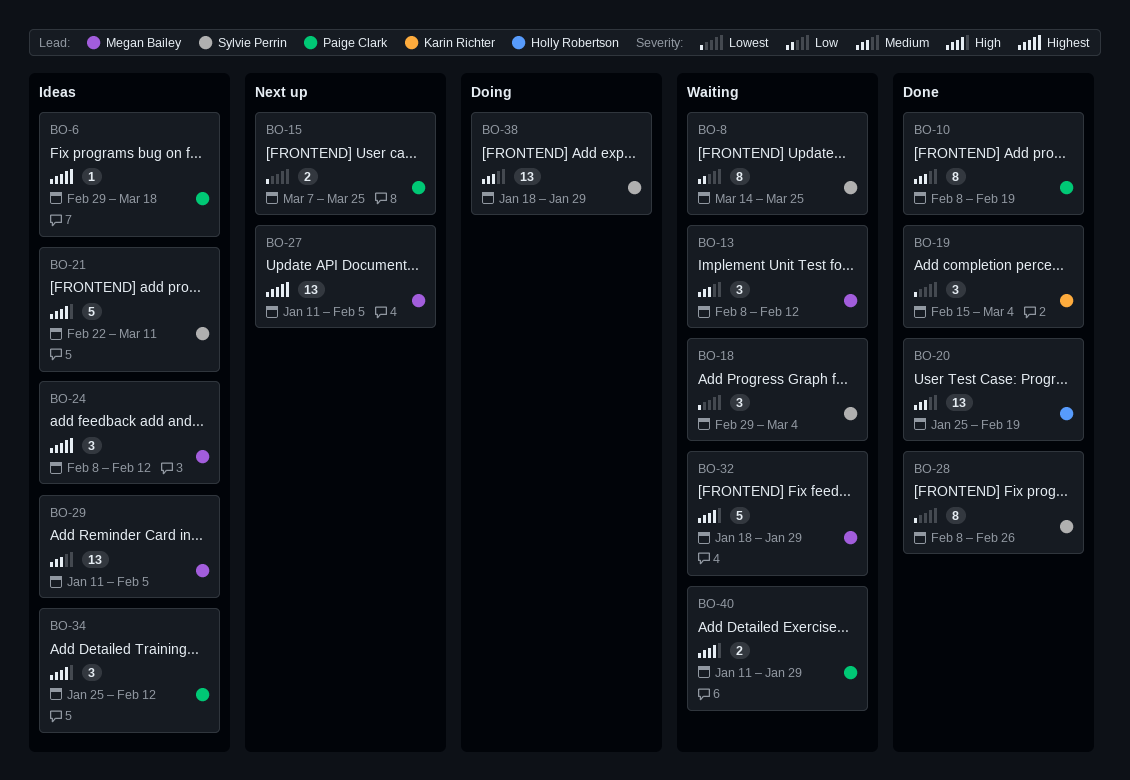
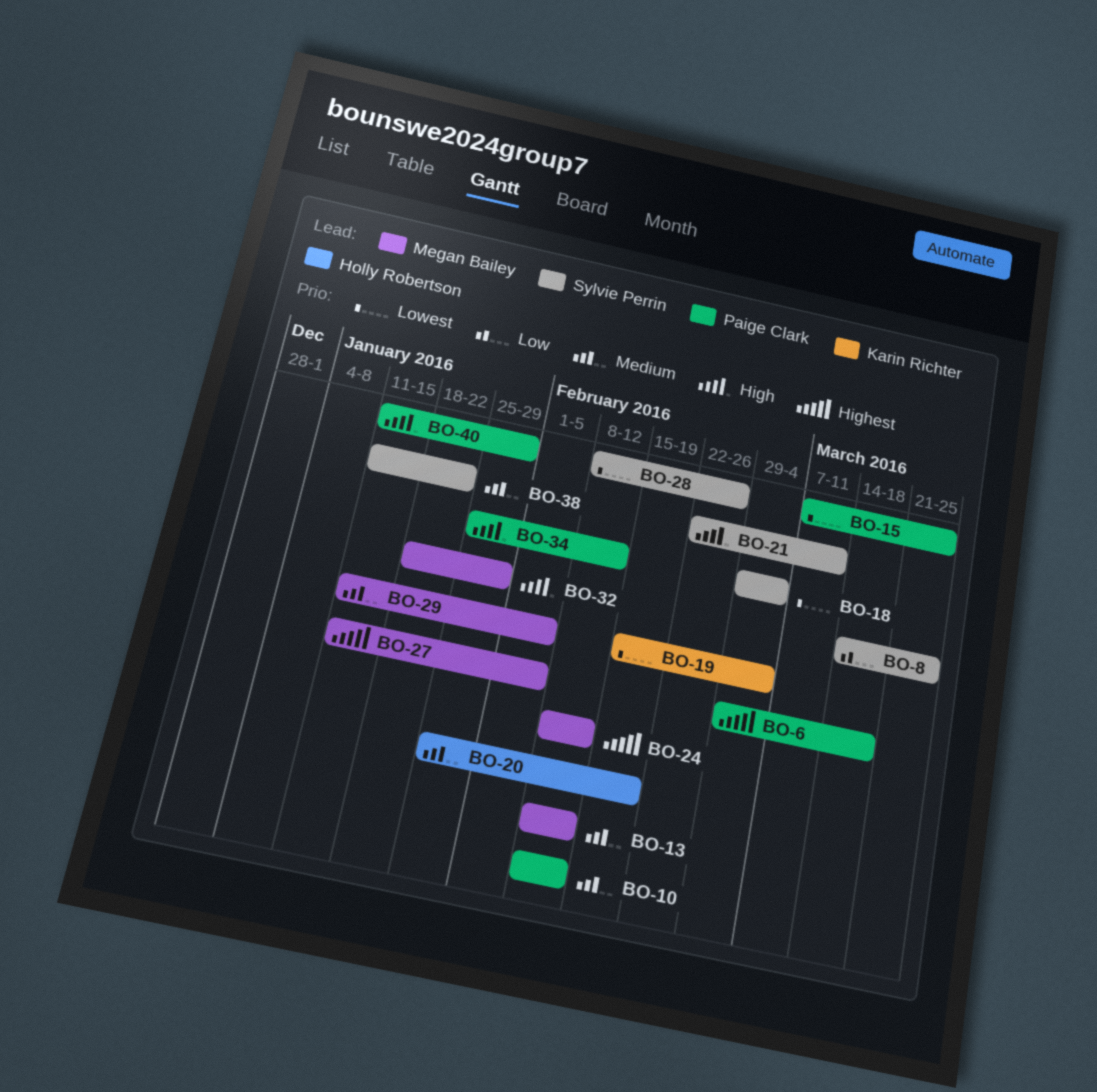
BO-10, due: Feb 19 -> Feb 12
BO-38, start: Jan 18 -> Jan 11
BO-38, due: Jan 29 -> Jan 22

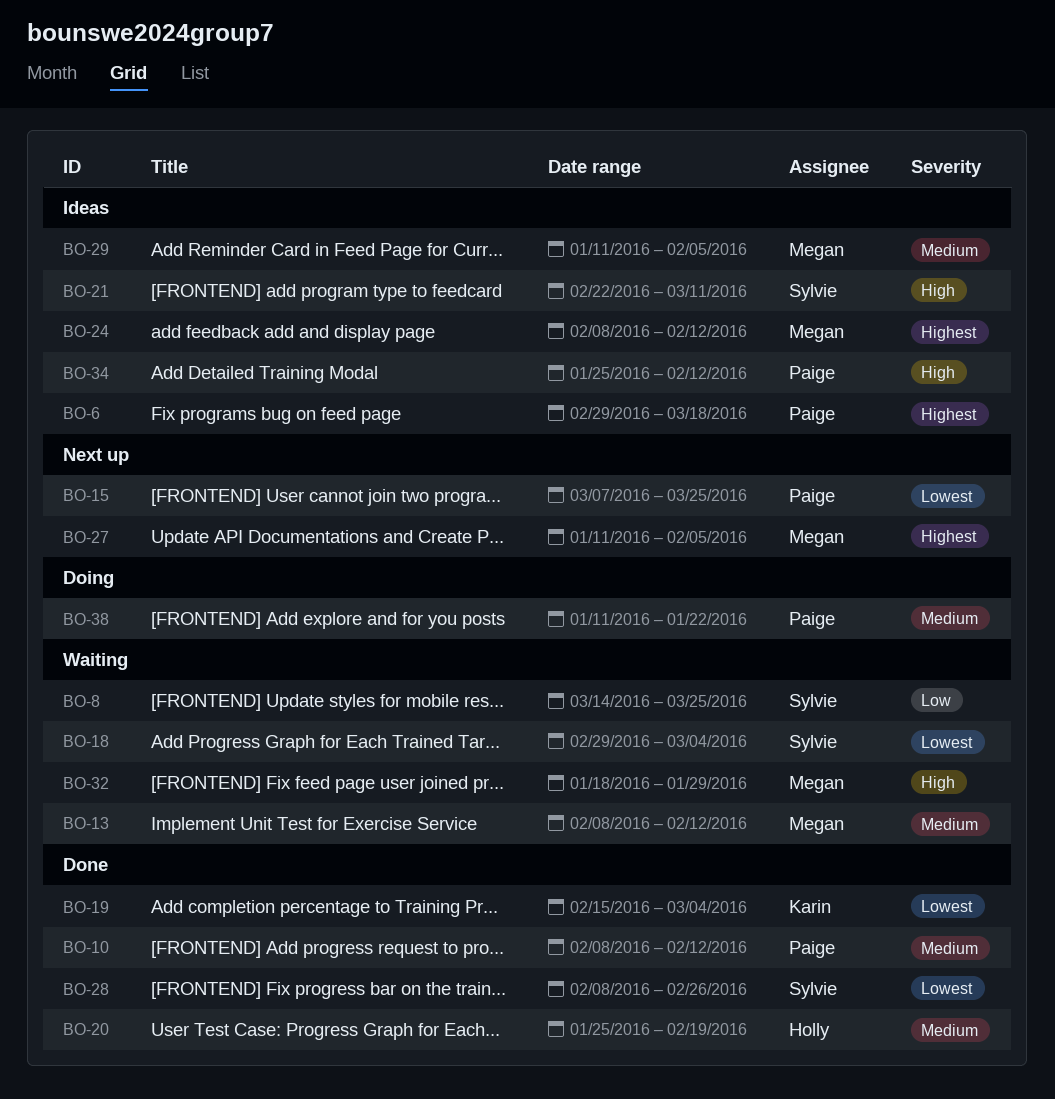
BO-38, owner: Sylvie Perrin -> Paige Clark
BO-40: present -> none

